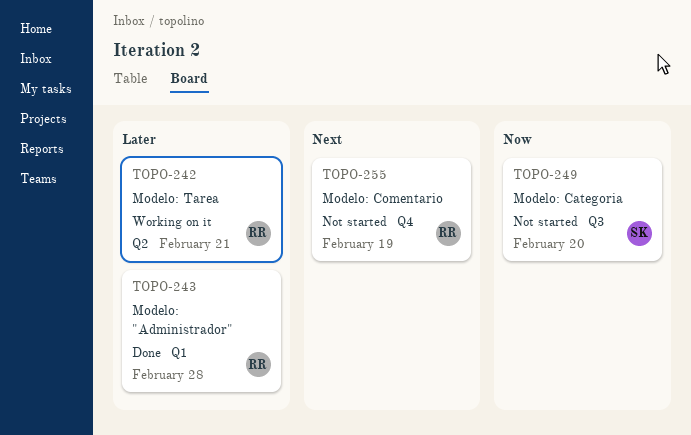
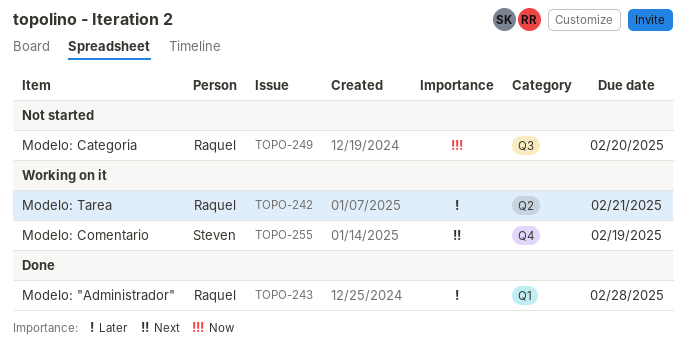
TOPO-249, owner: Steven -> Raquel
TOPO-255, status: Not started -> Working on it
TOPO-255, owner: Raquel -> Steven

